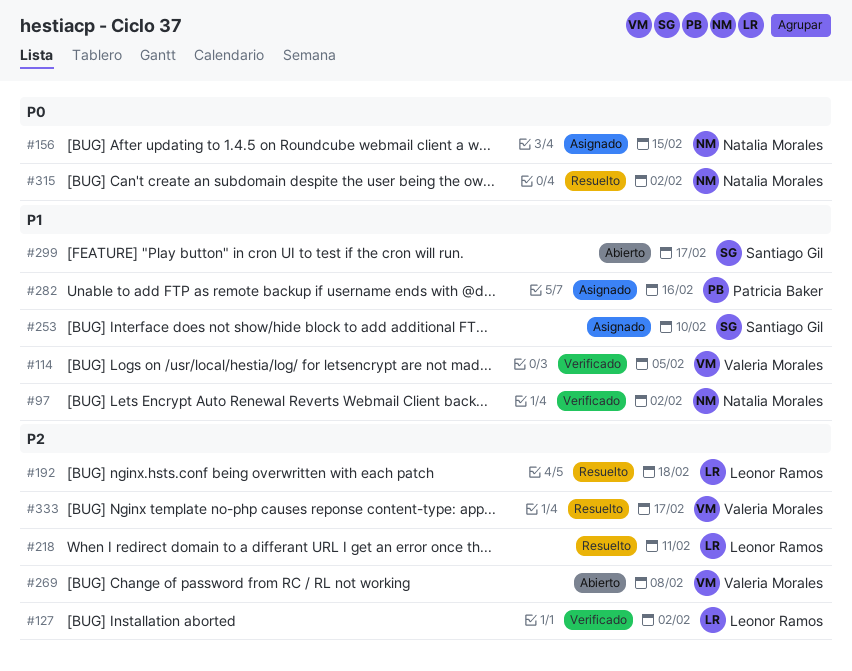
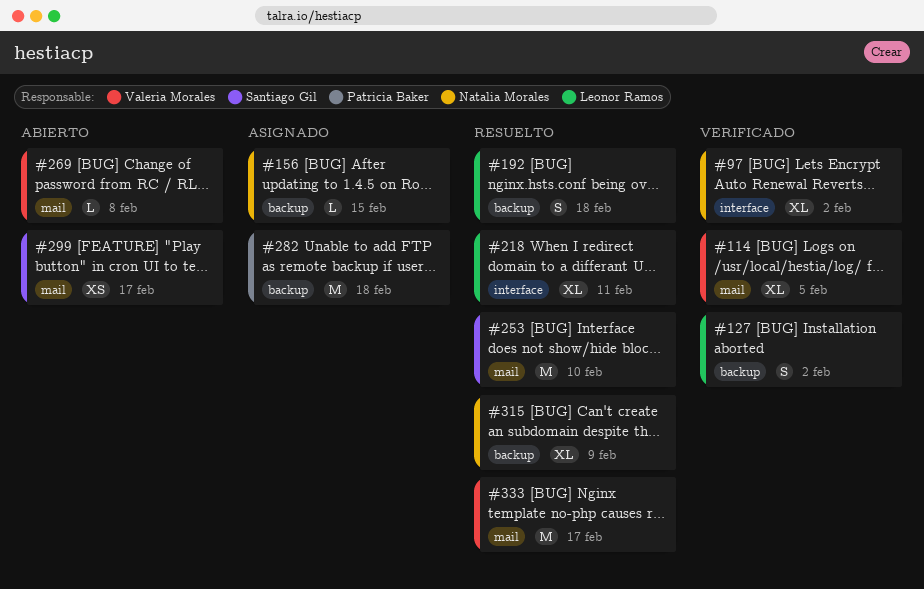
#253, status: Asignado -> Resuelto
#282, due: Feb 16 -> Feb 18
#315, due: Feb 2 -> Feb 9

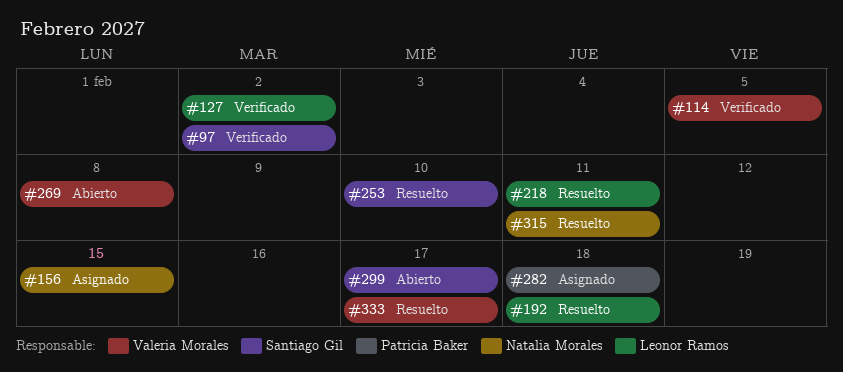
#97, owner: Natalia Morales -> Santiago Gil
#315, due: Feb 9 -> Feb 11

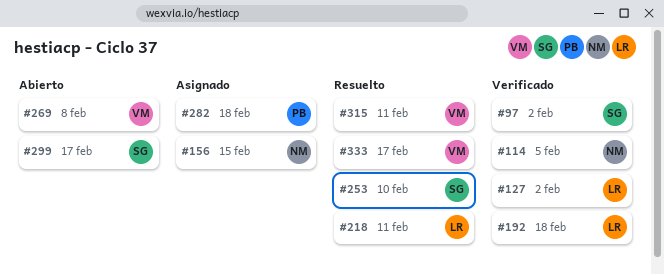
#114, owner: Valeria Morales -> Natalia Morales
#192, status: Resuelto -> Verificado
#315, owner: Natalia Morales -> Valeria Morales

